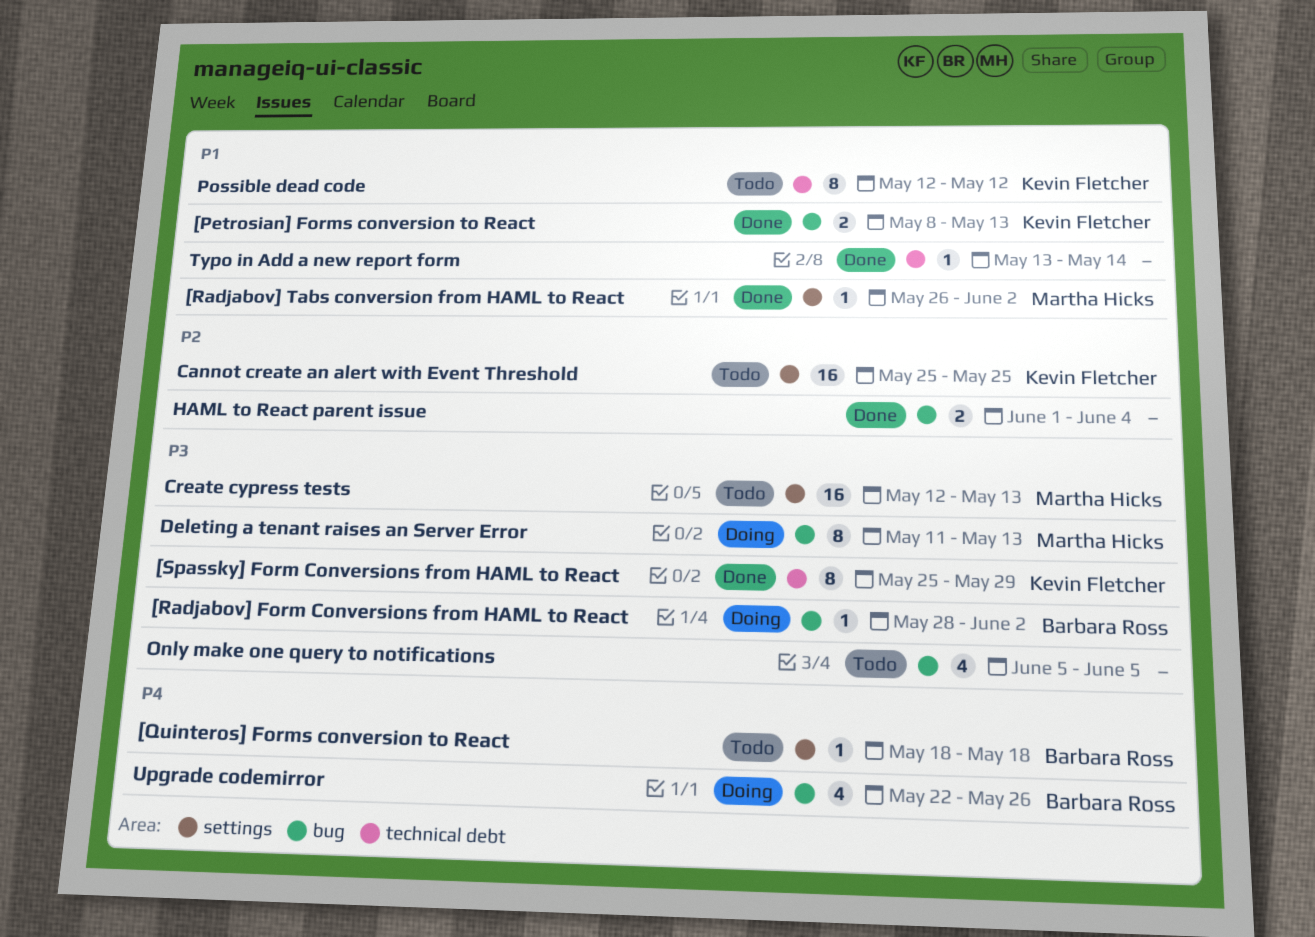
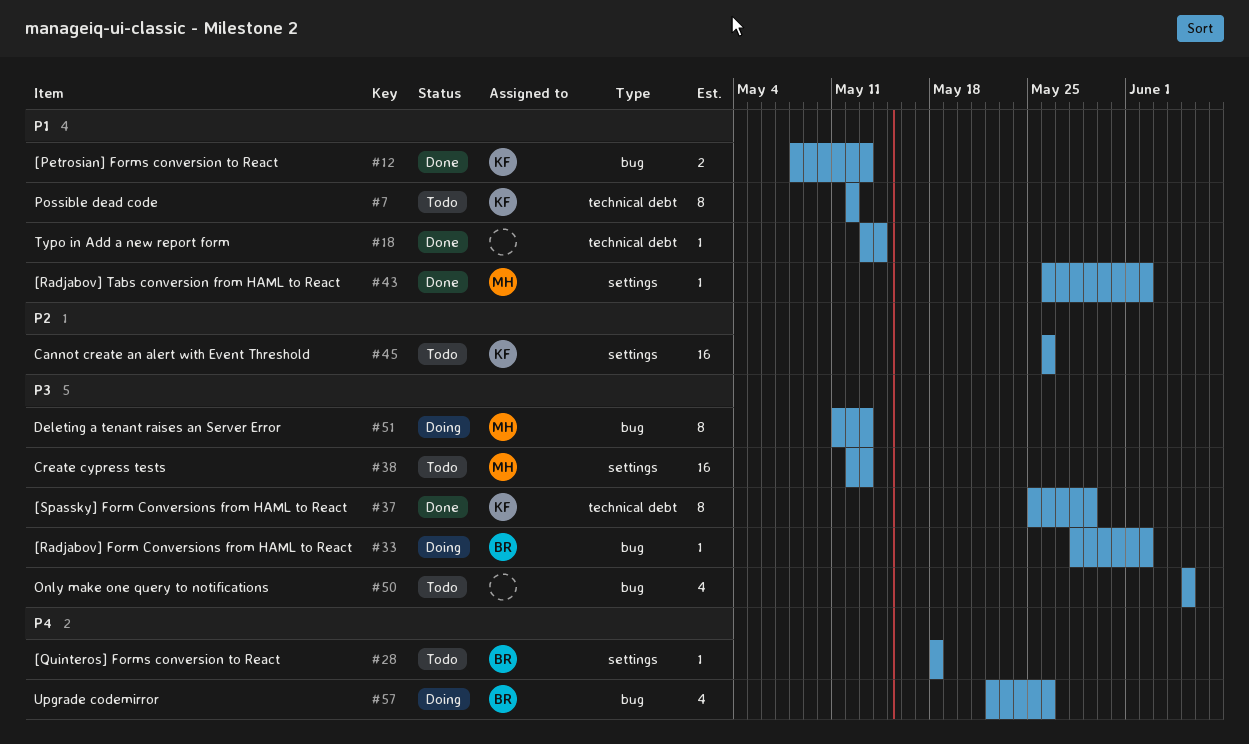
Cannot create an alert with Event Threshold, start: May 25 -> May 26
Cannot create an alert with Event Threshold, due: May 25 -> May 26
HAML to React parent issue: present -> none

